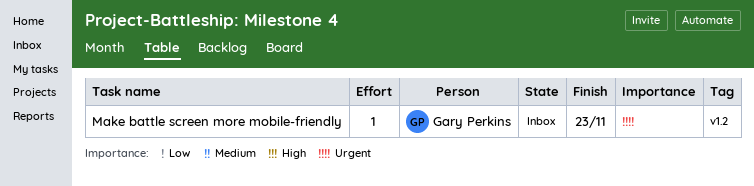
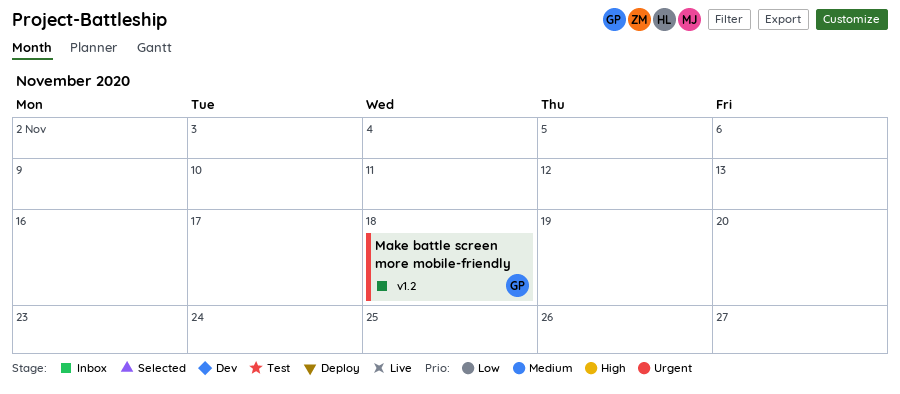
Make battle screen more mobile-friendly, due: Nov 23 -> Nov 18

